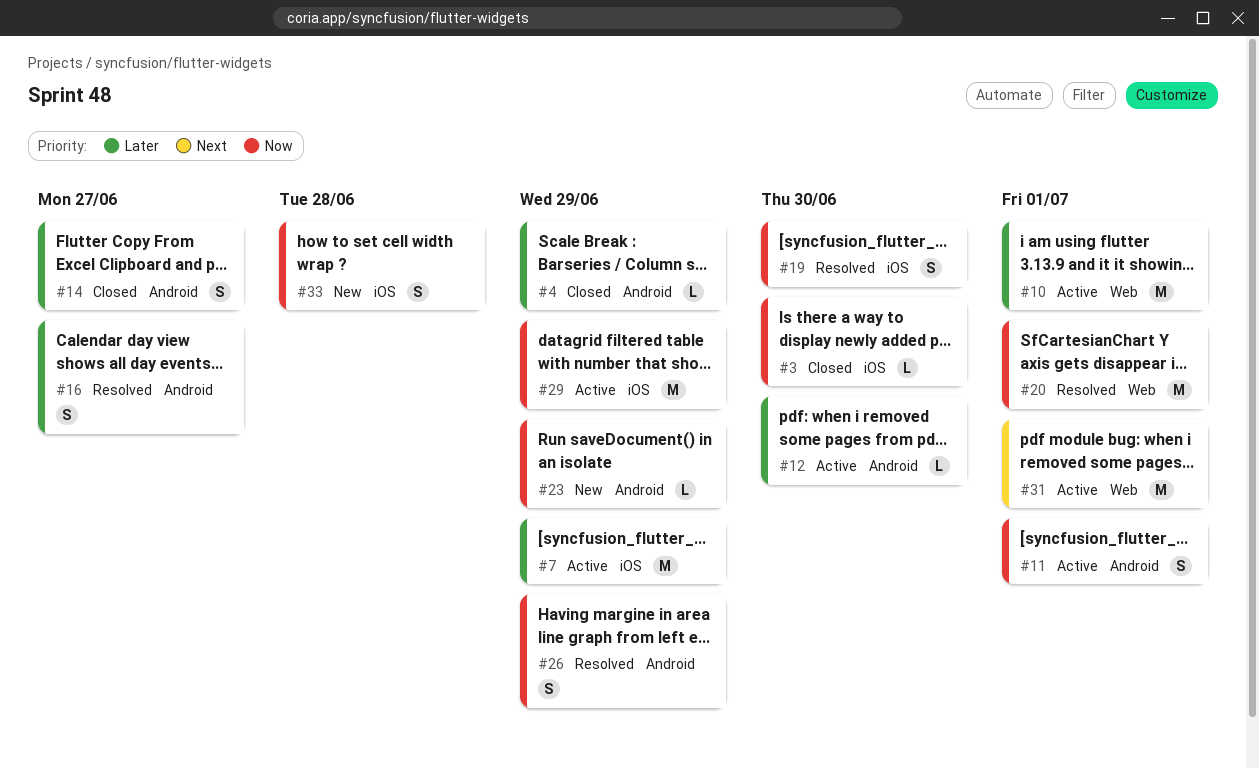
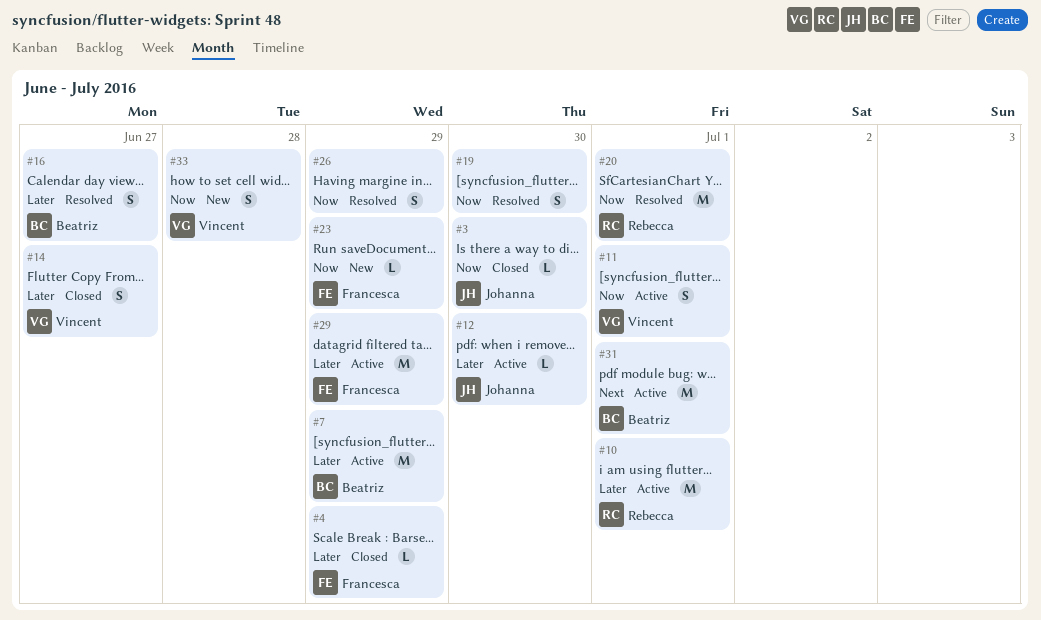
#29, priority: Now -> Later

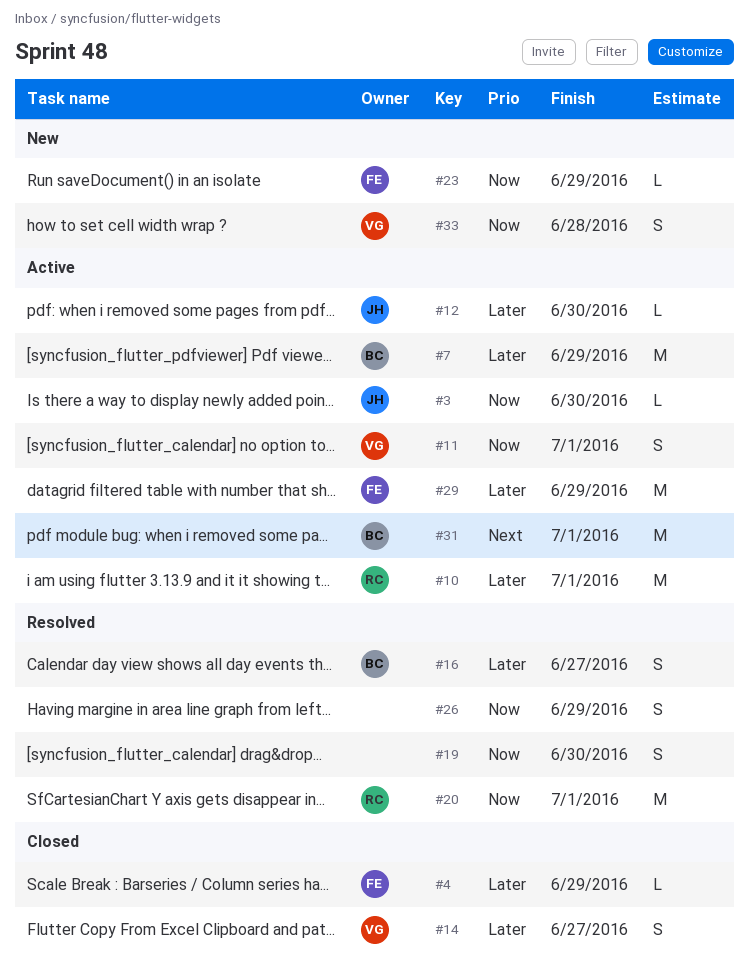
#3, status: Closed -> Active

